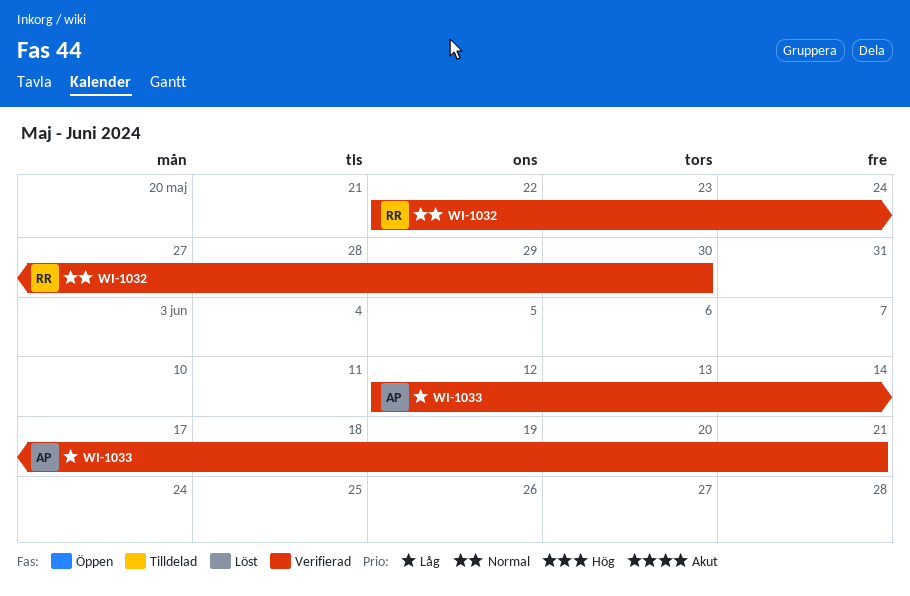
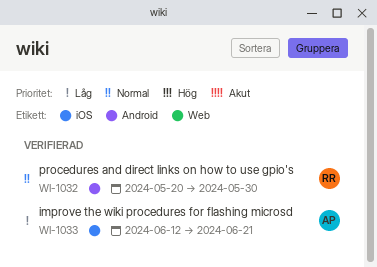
WI-1032, start: May 22 -> May 20

